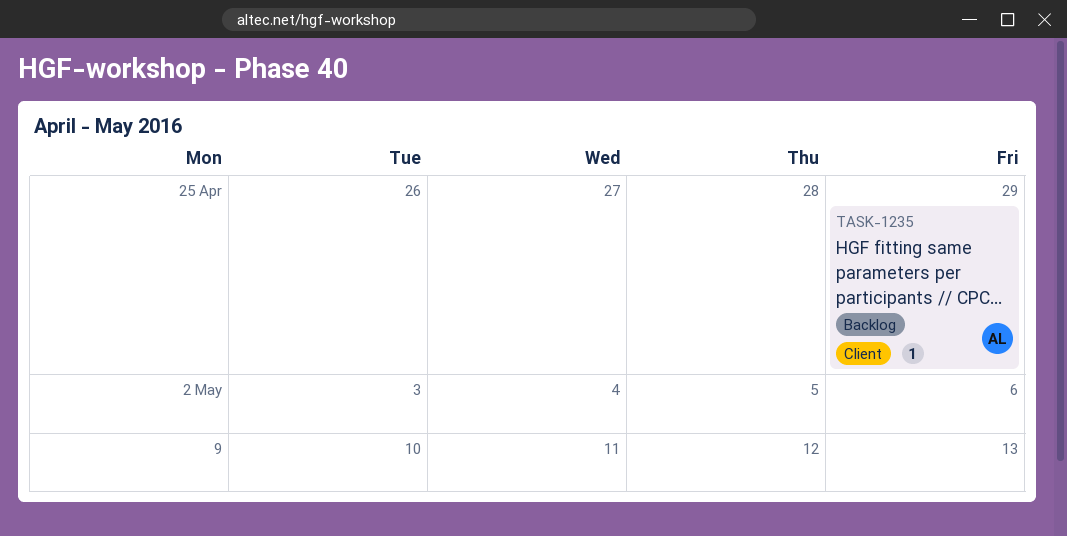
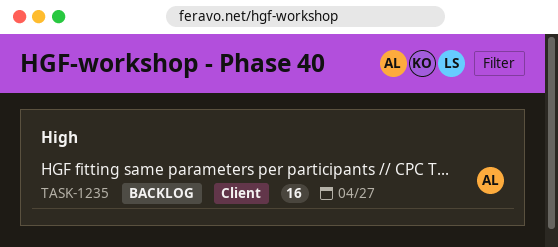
TASK-1235, estimate: 1 -> 16
TASK-1235, due: Apr 29 -> Apr 27

